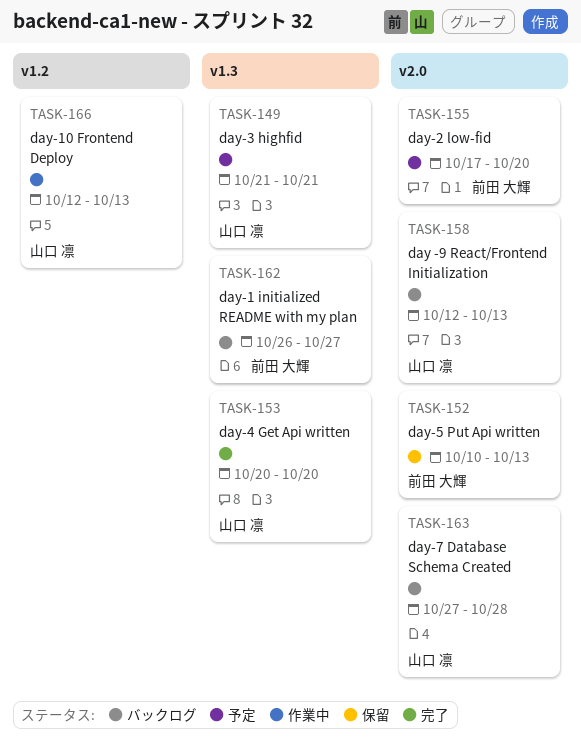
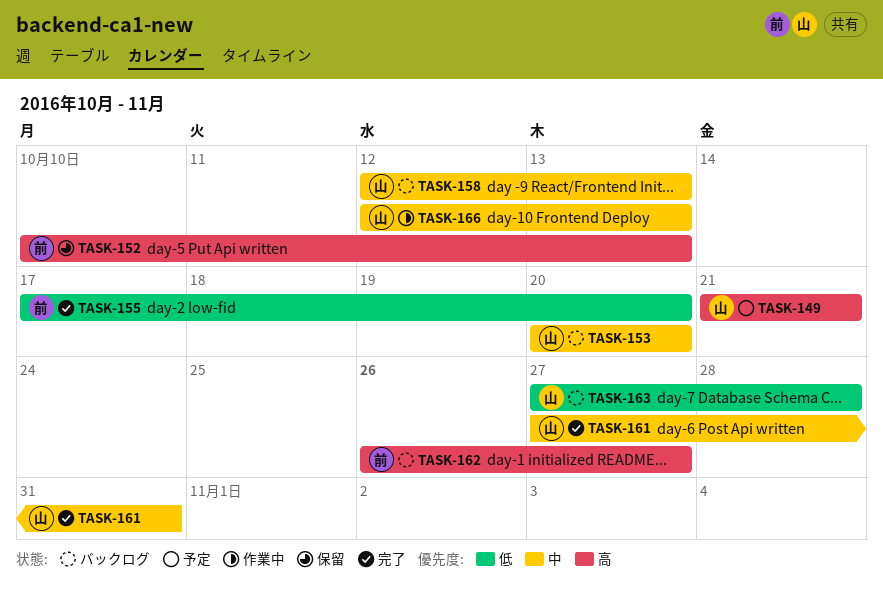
TASK-153, status: 完了 -> バックログ
TASK-155, status: 予定 -> 完了
TASK-161: none -> present

